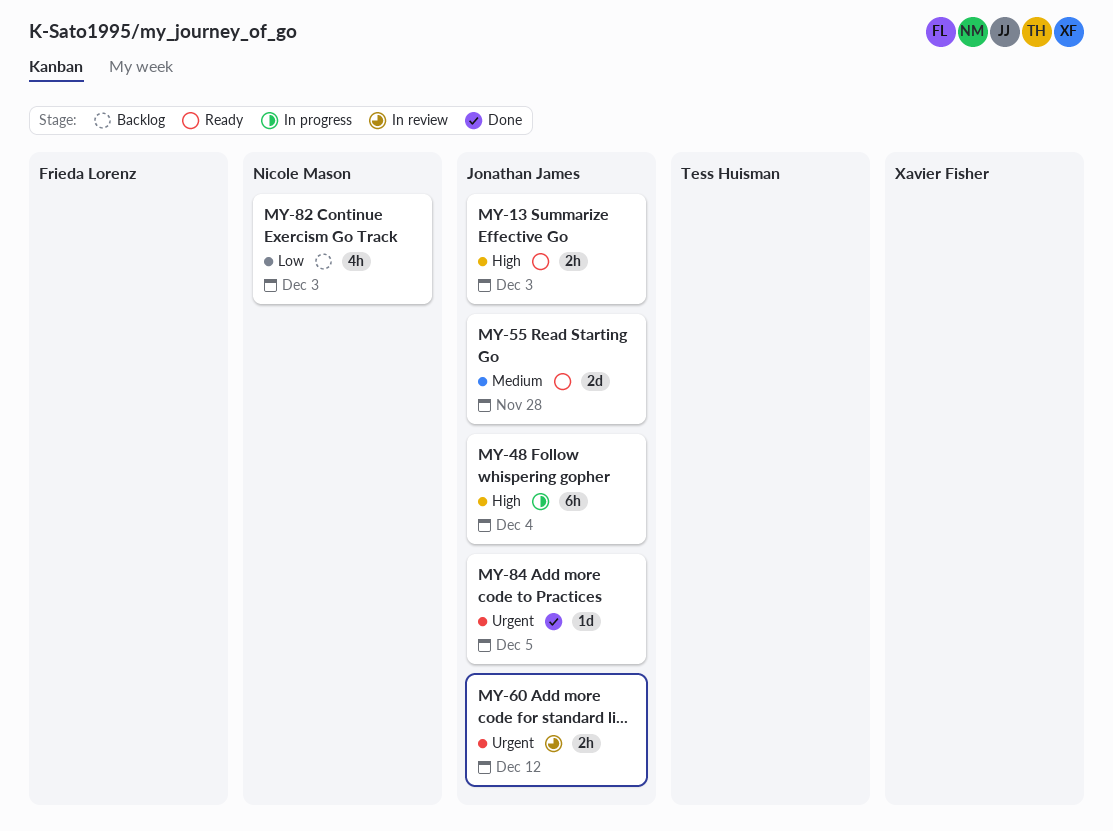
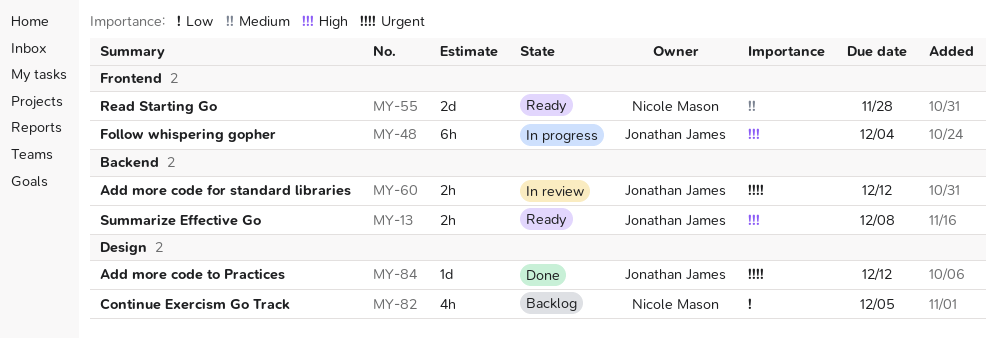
MY-13, due: Dec 3 -> Dec 8
MY-55, owner: Jonathan James -> Nicole Mason
MY-82, due: Dec 3 -> Dec 5
MY-84, due: Dec 5 -> Dec 12

